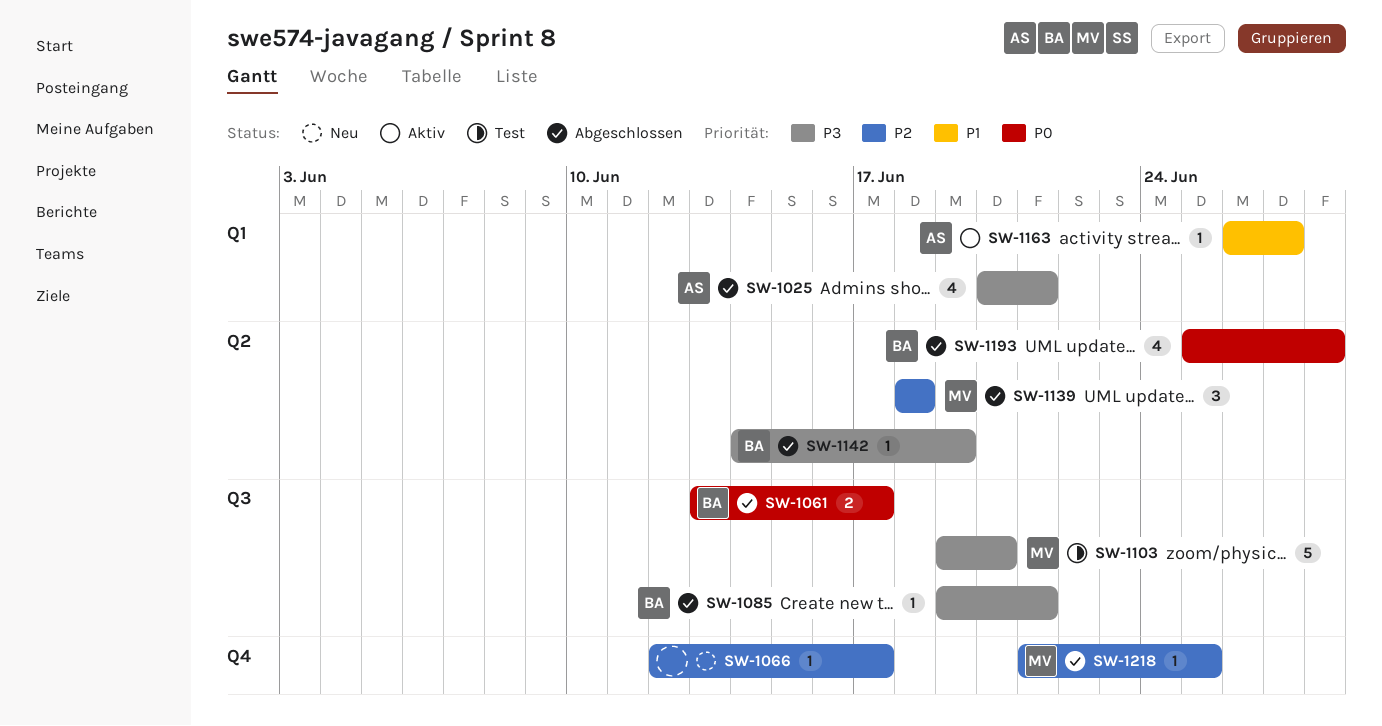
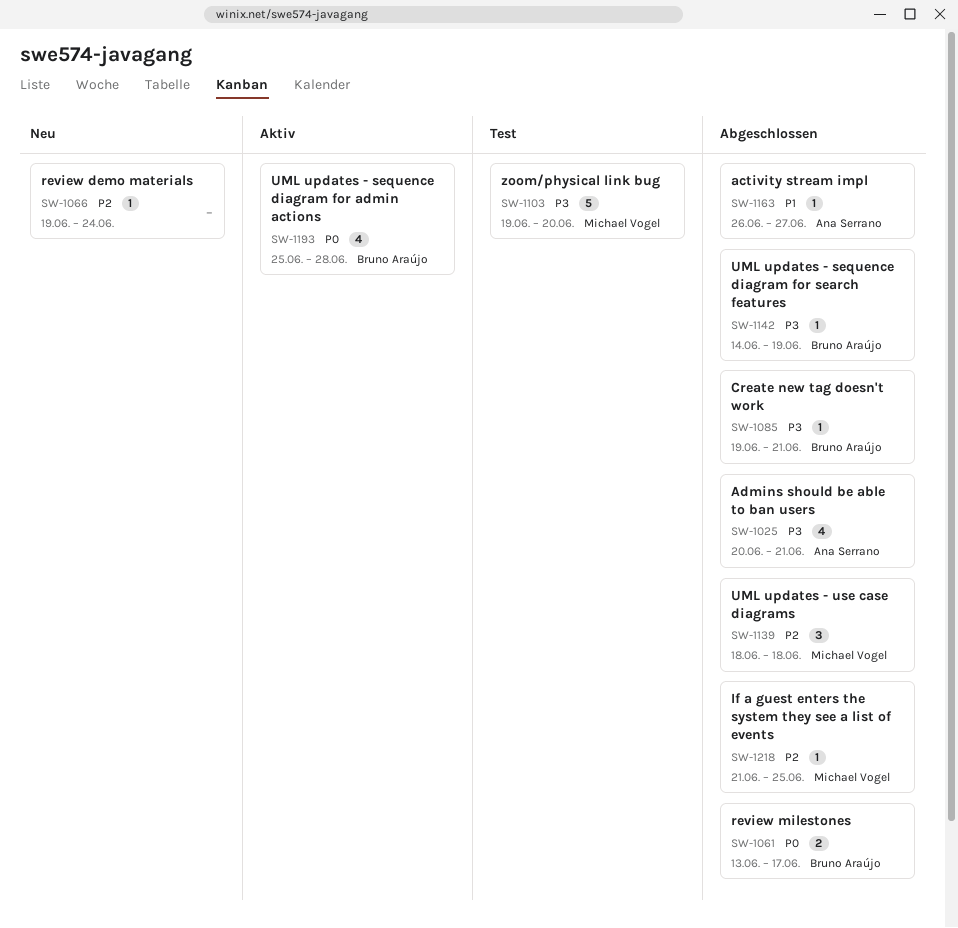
SW-1066, start: Jun 12 -> Jun 19
SW-1066, due: Jun 17 -> Jun 24
SW-1163, status: Aktiv -> Abgeschlossen
SW-1193, status: Abgeschlossen -> Aktiv

